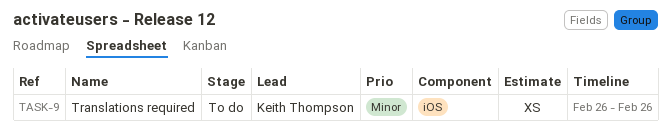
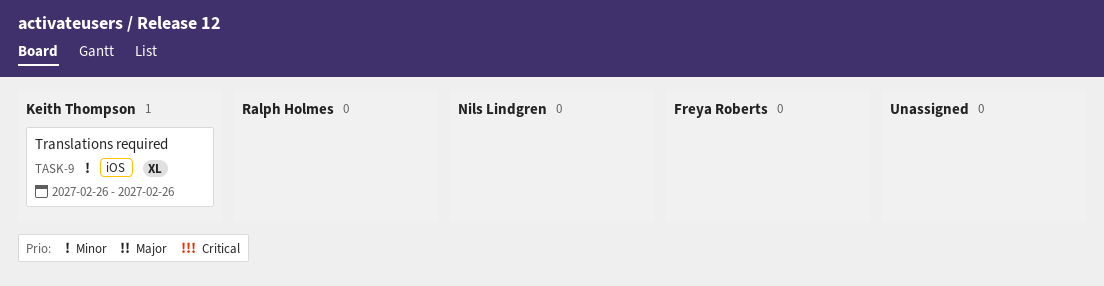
TASK-9, estimate: XS -> XL

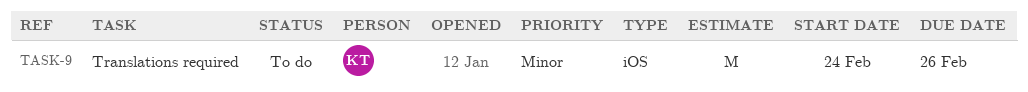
TASK-9, estimate: XL -> M
TASK-9, start: Feb 26 -> Feb 24

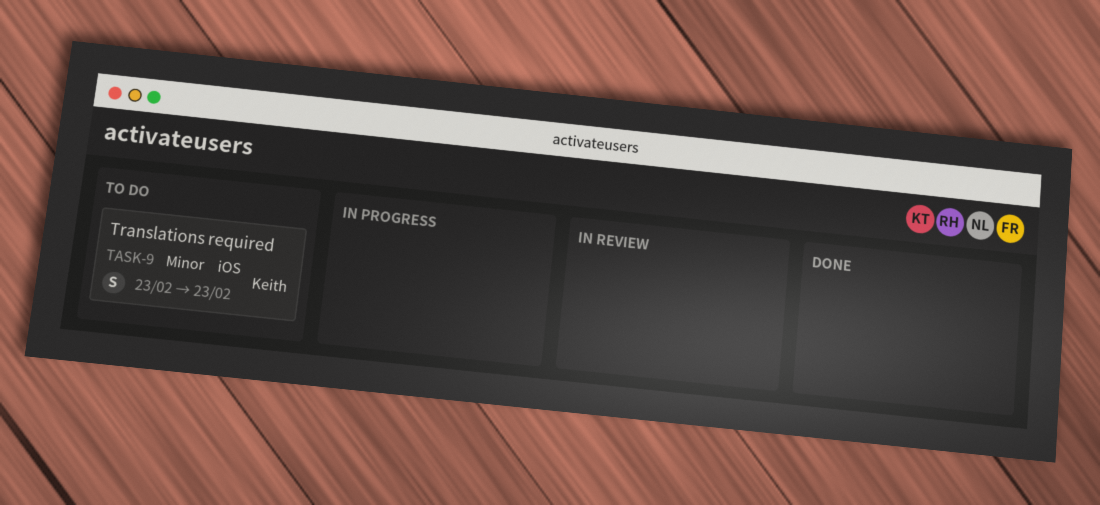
TASK-9, estimate: M -> S
TASK-9, start: Feb 24 -> Feb 23
TASK-9, due: Feb 26 -> Feb 23

